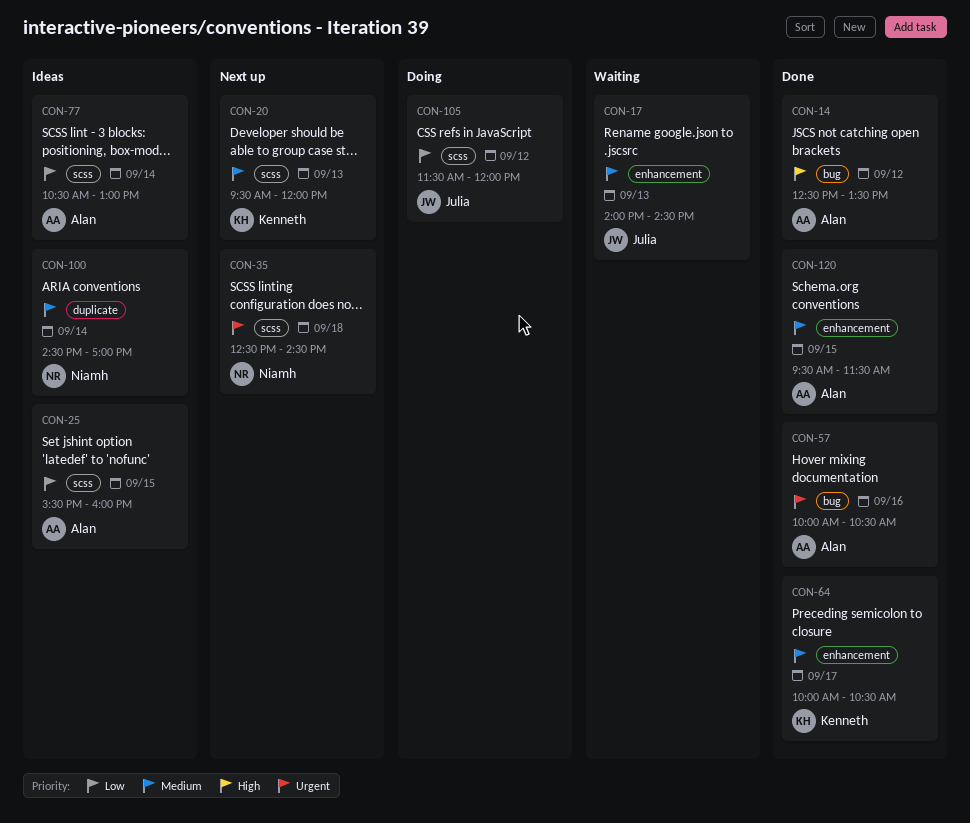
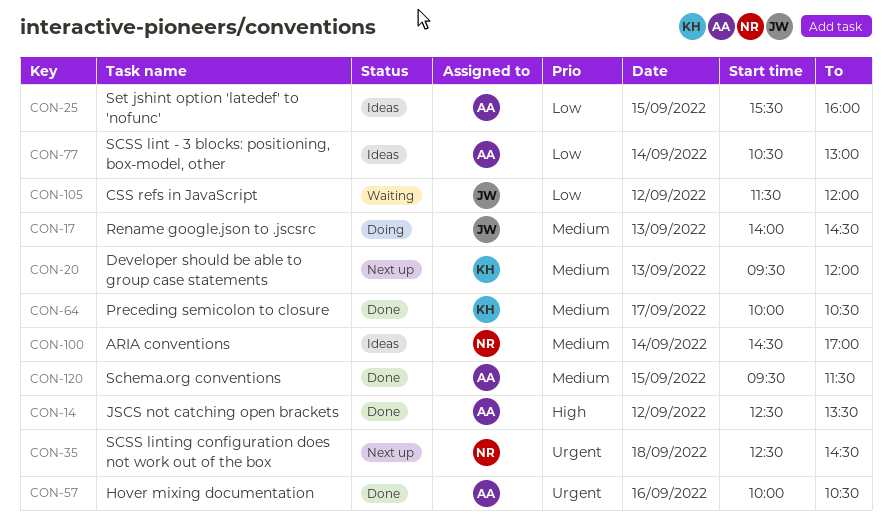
CON-17, status: Waiting -> Doing
CON-105, status: Doing -> Waiting

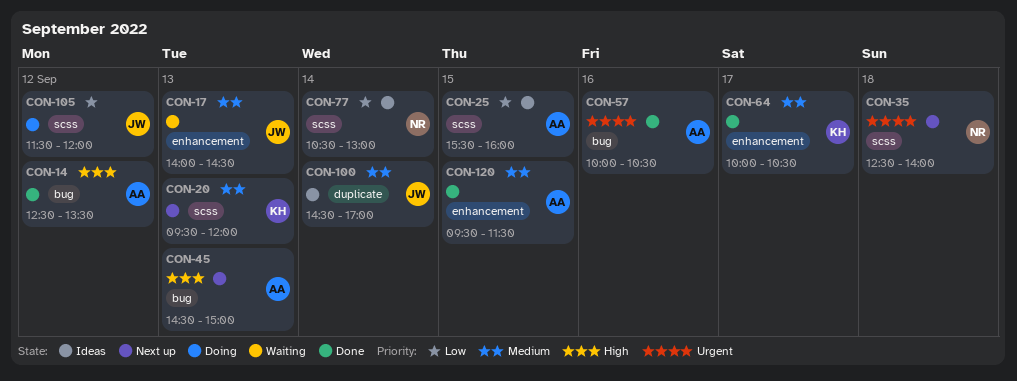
CON-17, status: Doing -> Waiting
CON-35, ends: 14:30 -> 14:00
CON-45: none -> present
CON-77, owner: AA -> NR
CON-100, owner: NR -> JW
CON-105, status: Waiting -> Doing

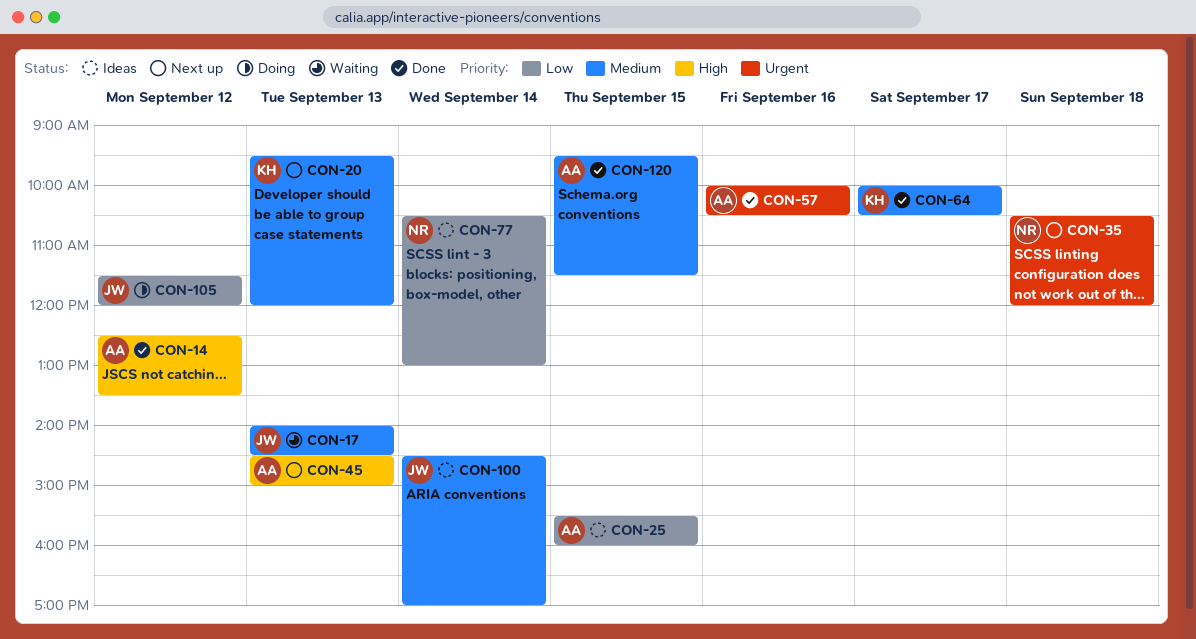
CON-35, begins: 12:30 -> 10:30
CON-35, ends: 14:00 -> 12:00

